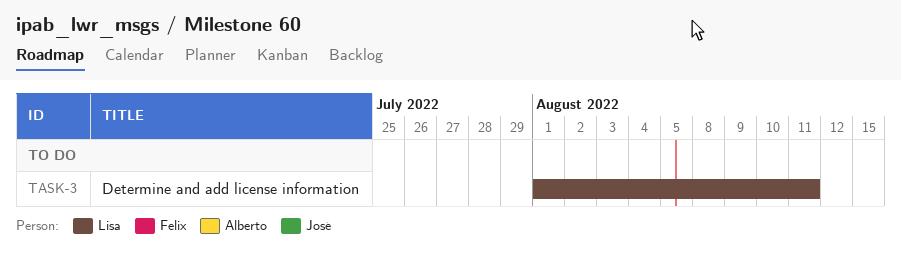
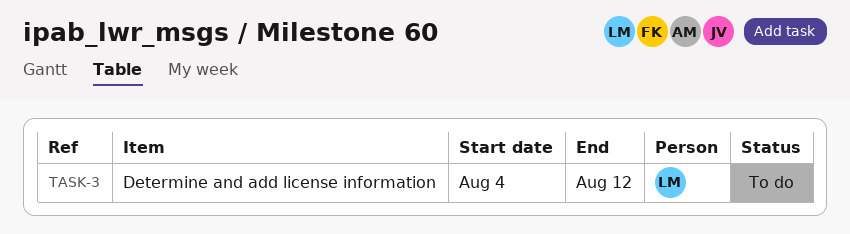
TASK-3, start: Aug 1 -> Aug 4
TASK-3, due: Aug 11 -> Aug 12

